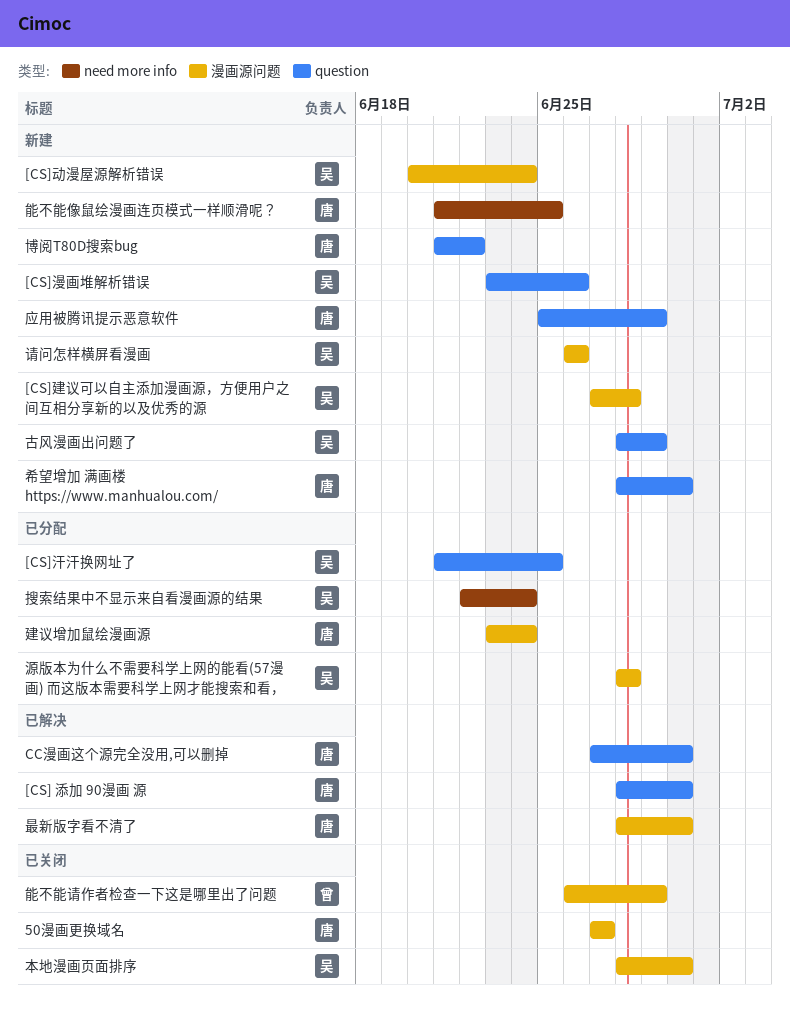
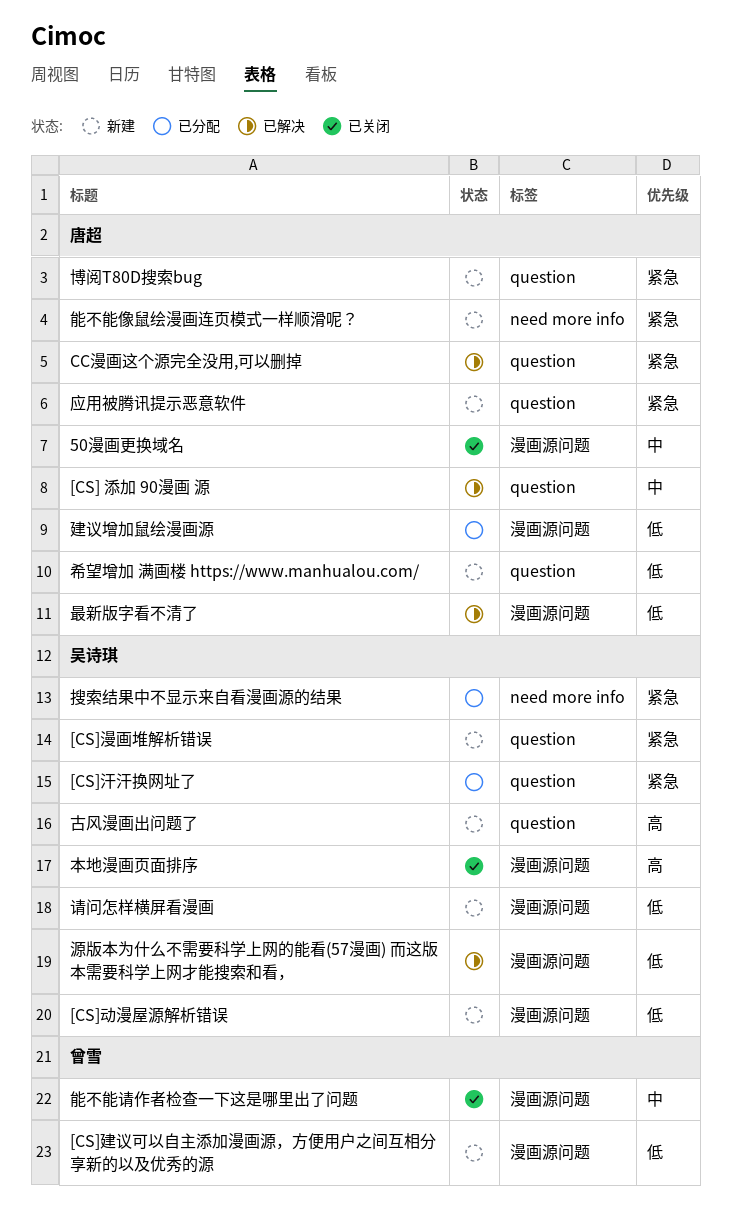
[CS]建议可以自主添加漫画源，方便用户之间互相分享新的以及优秀的源, owner: 吴诗琪 -> 曾雪
源版本为什么不需要科学上网的能看(57漫画) 而这版本需要科学上网才能搜索和看，, status: 已分配 -> 已解决

